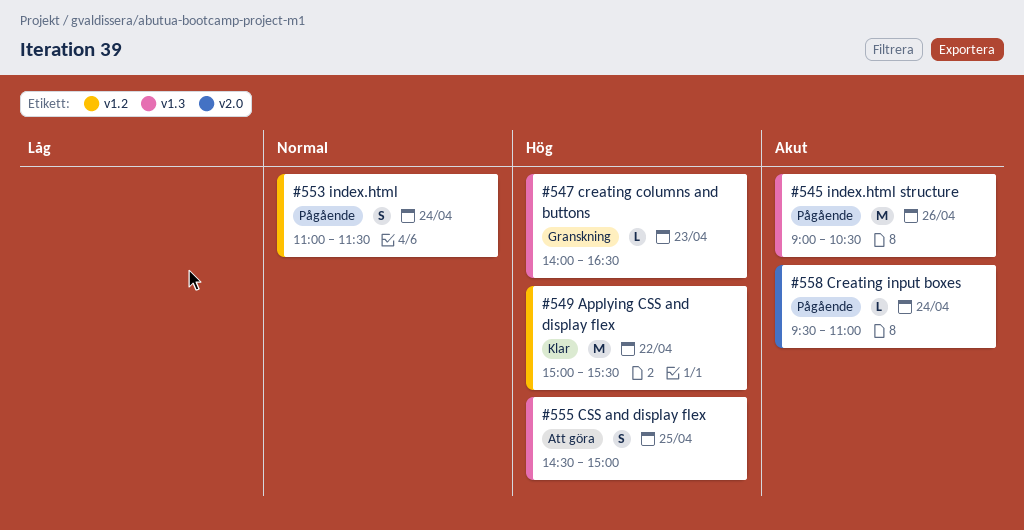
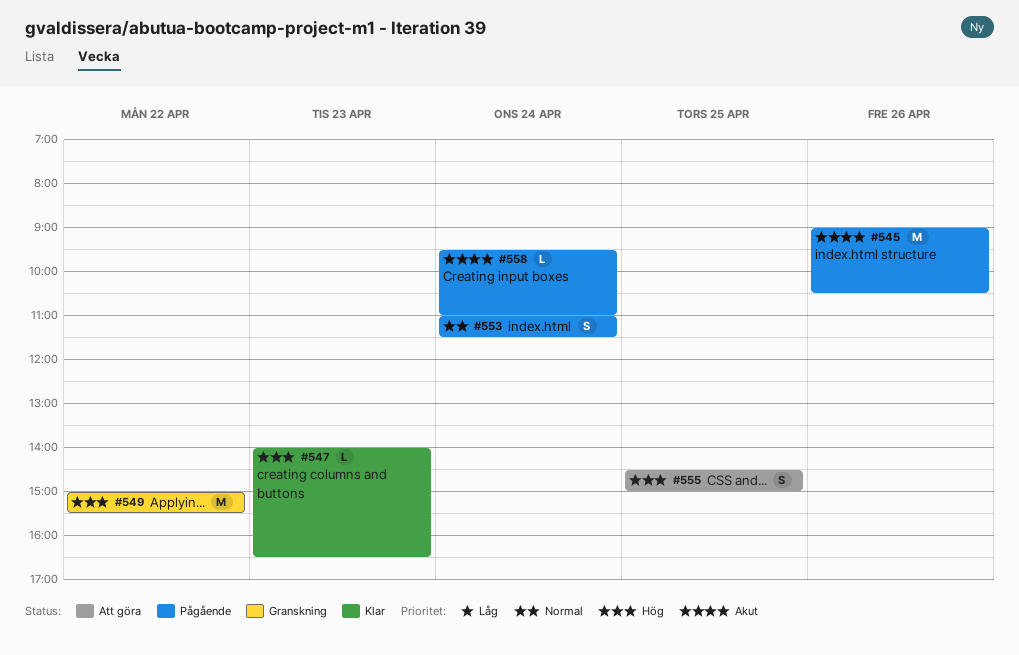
#547, status: Granskning -> Klar
#549, status: Klar -> Granskning

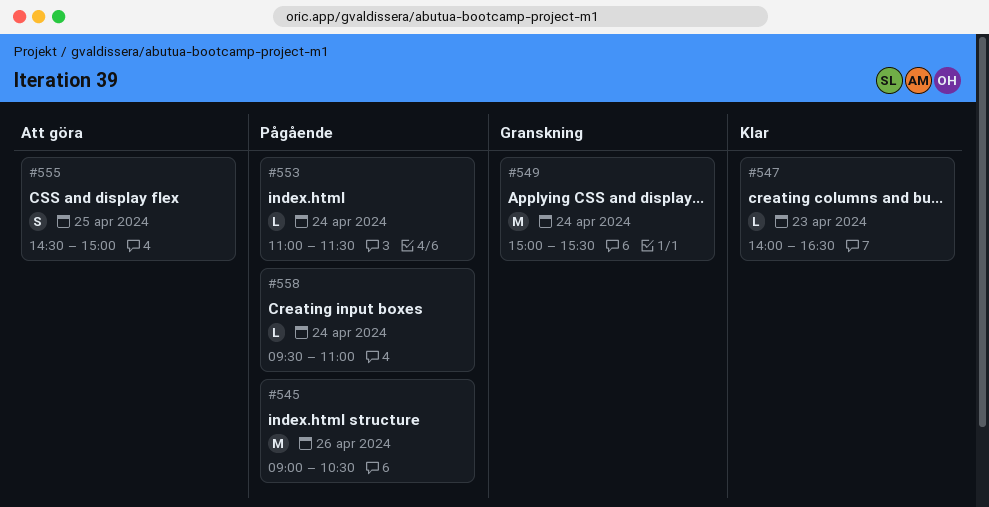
#549, day: Apr 22 -> Apr 24
#553, estimate: S -> L

